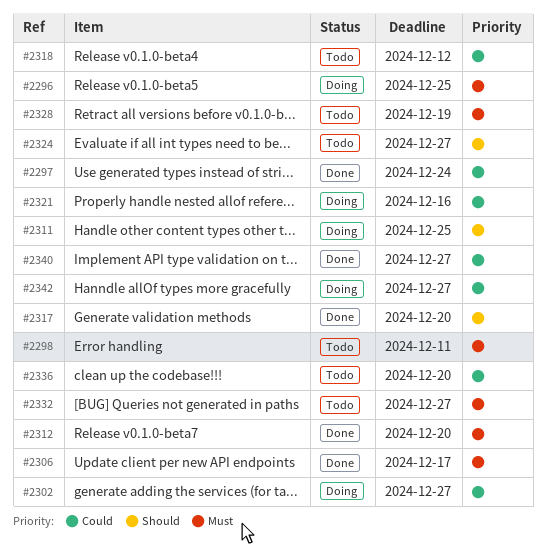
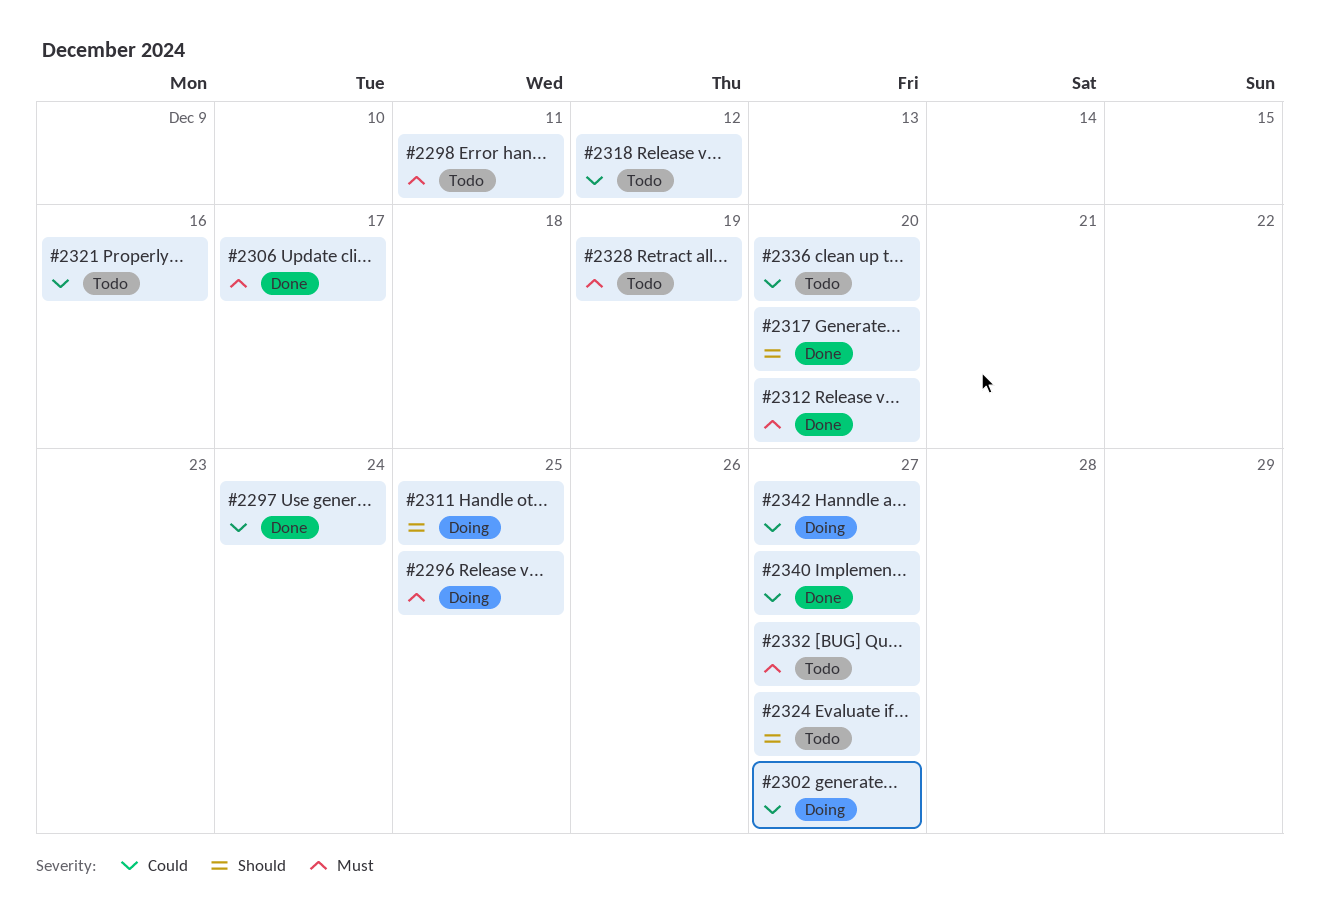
#2321, status: Doing -> Todo

